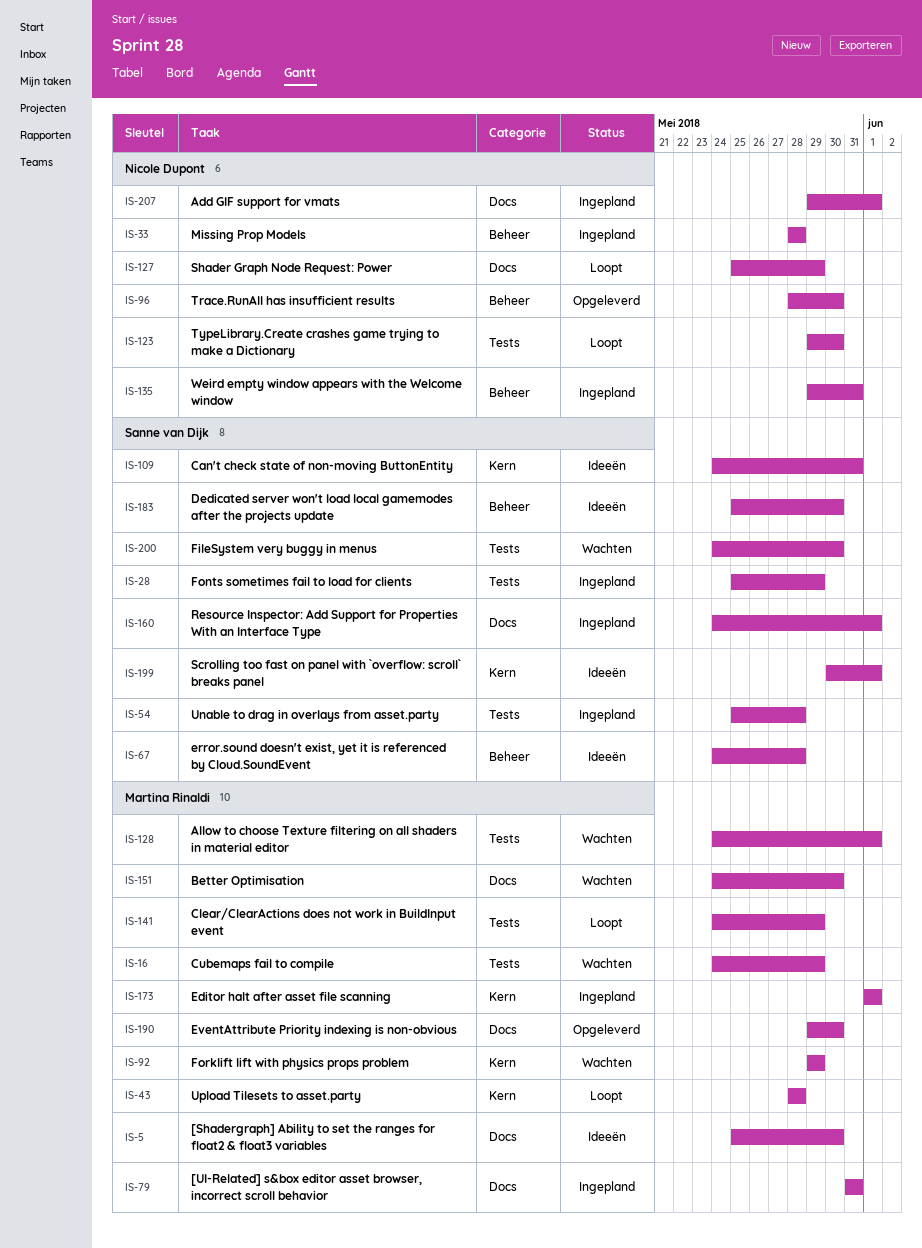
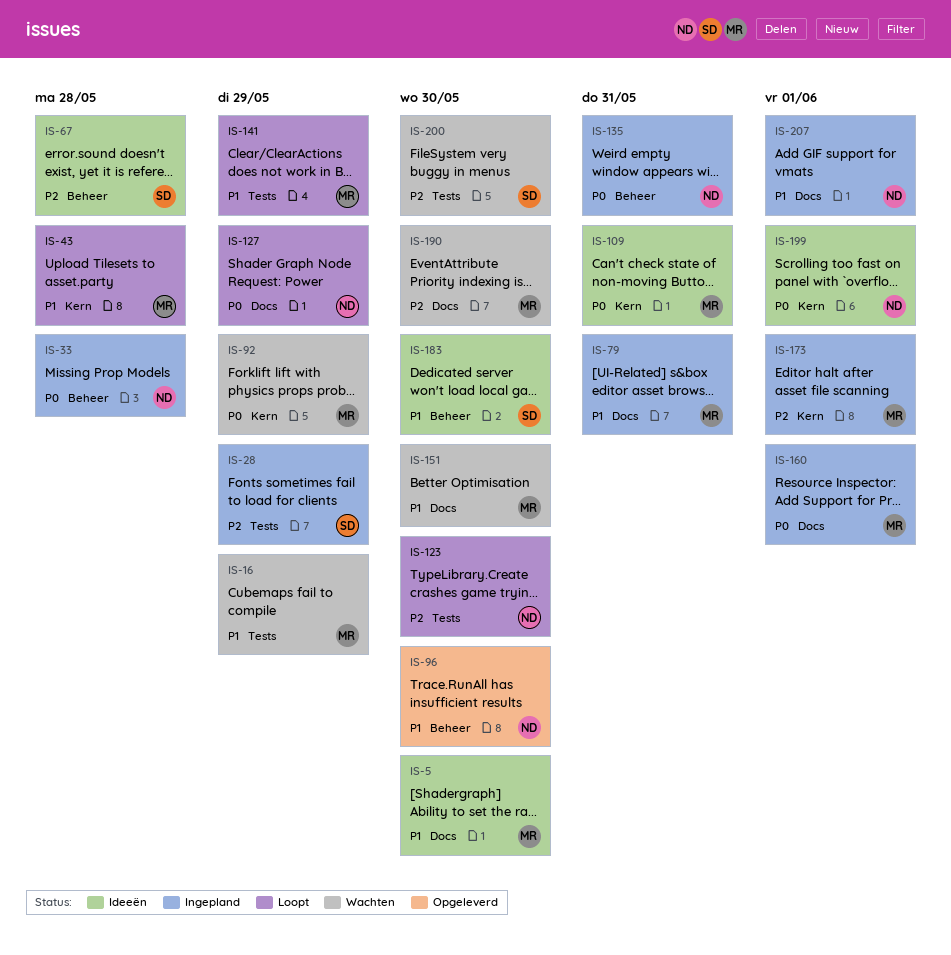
IS-54: present -> none
IS-109, owner: Sanne van Dijk -> Martina Rinaldi
IS-128: present -> none
IS-160, owner: Sanne van Dijk -> Martina Rinaldi
IS-190, status: Opgeleverd -> Wachten
IS-199, owner: Sanne van Dijk -> Nicole Dupont

